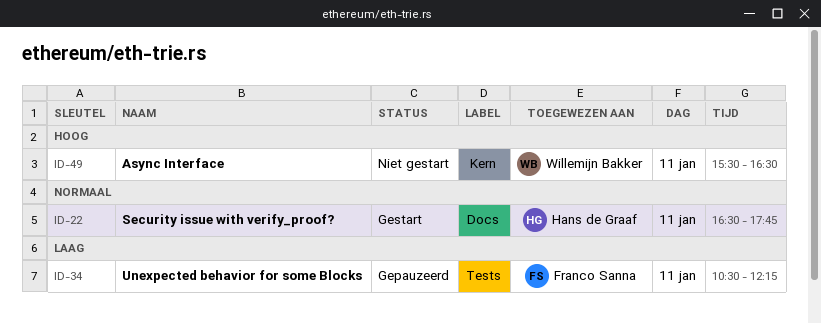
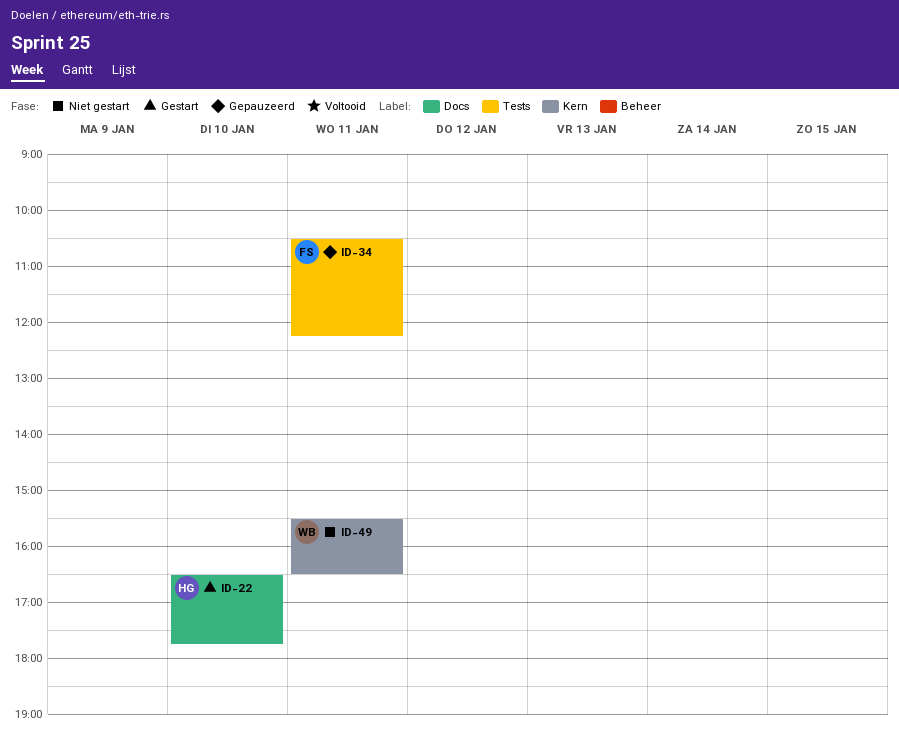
ID-22, day: Jan 11 -> Jan 10

